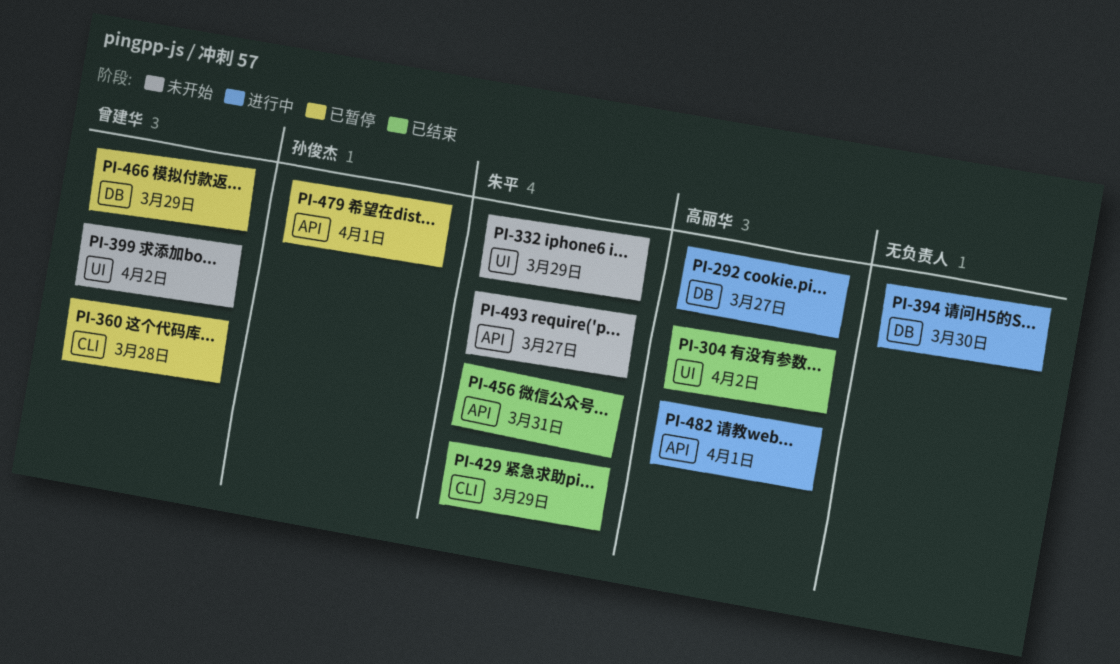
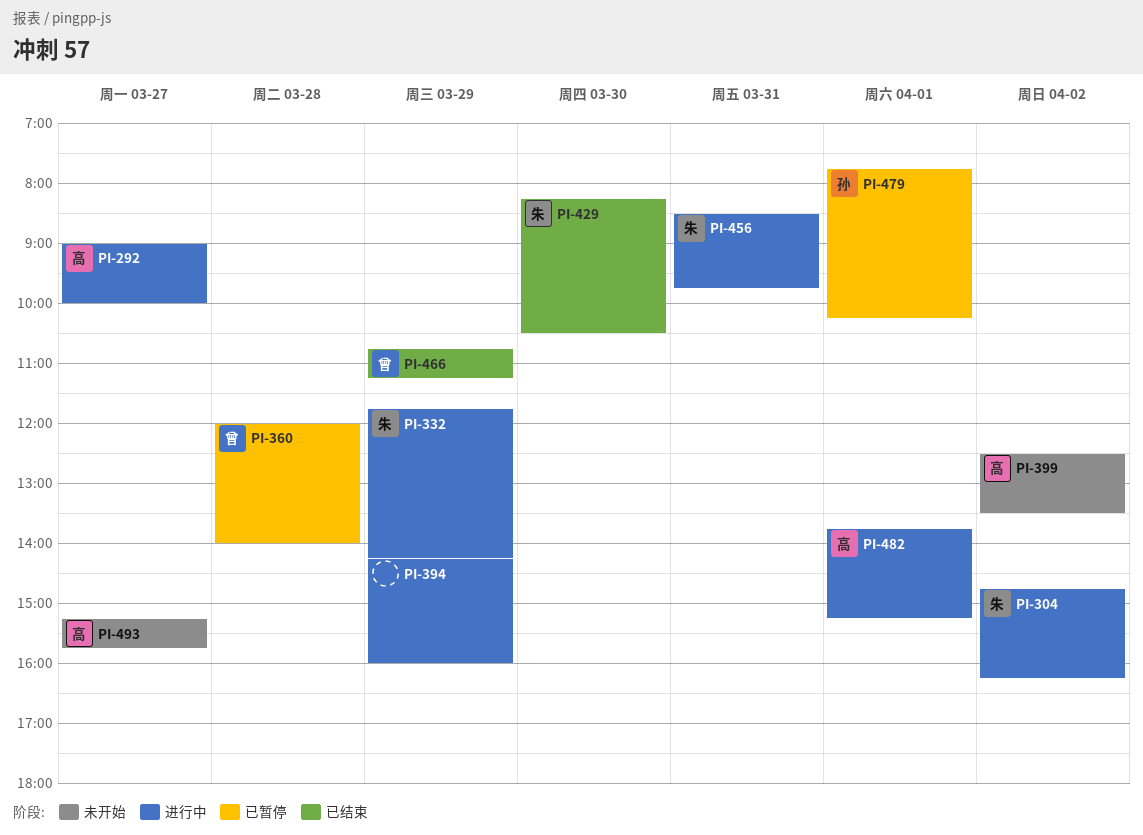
PI-304, status: 已结束 -> 进行中
PI-304, owner: 高丽华 -> 朱平
PI-332, status: 未开始 -> 进行中
PI-394, day: Mar 30 -> Mar 29
PI-399, owner: 曾建华 -> 高丽华
PI-429, day: Mar 29 -> Mar 30
PI-456, status: 已结束 -> 进行中
PI-466, status: 已暂停 -> 已结束
PI-493, owner: 朱平 -> 高丽华

